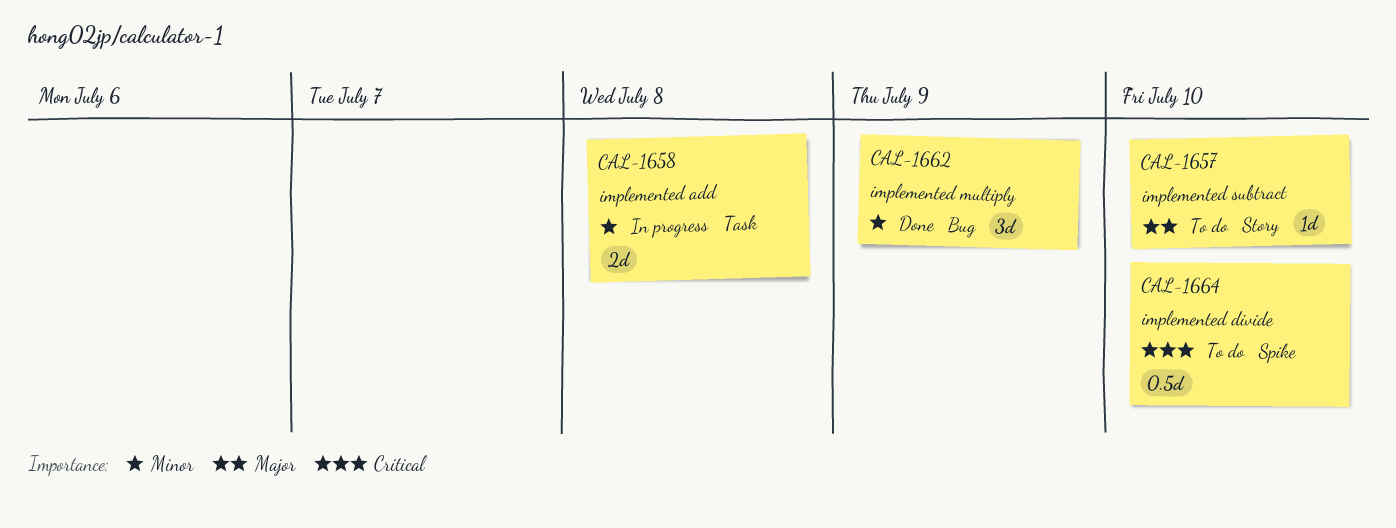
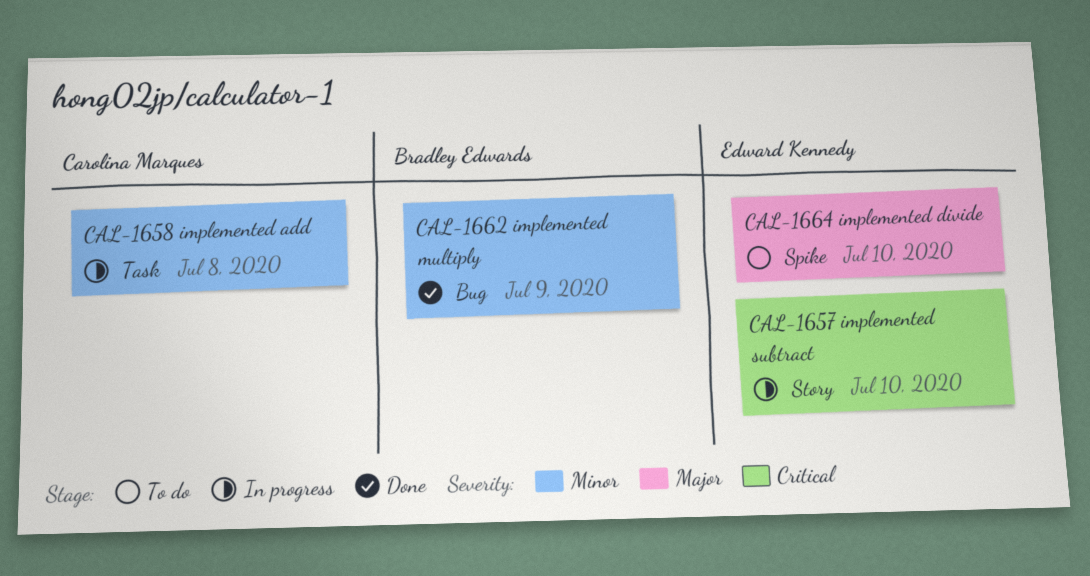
CAL-1657, status: To do -> In progress
CAL-1657, priority: Major -> Critical
CAL-1664, priority: Critical -> Major

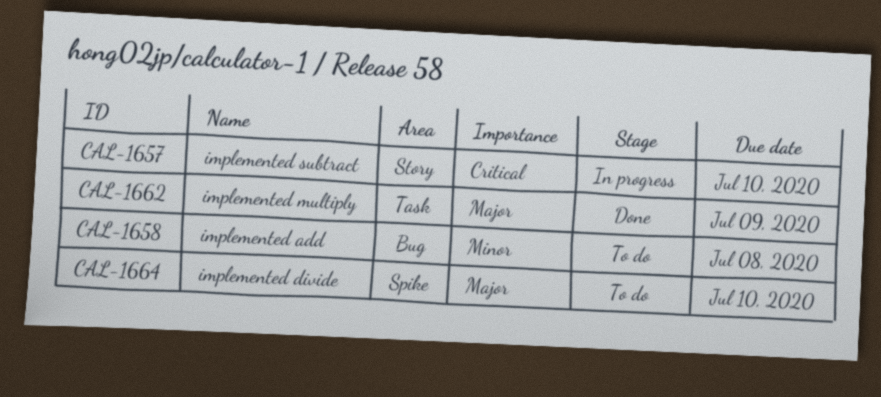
CAL-1658, status: In progress -> To do
CAL-1658, label: Task -> Bug
CAL-1662, priority: Minor -> Major
CAL-1662, label: Bug -> Task

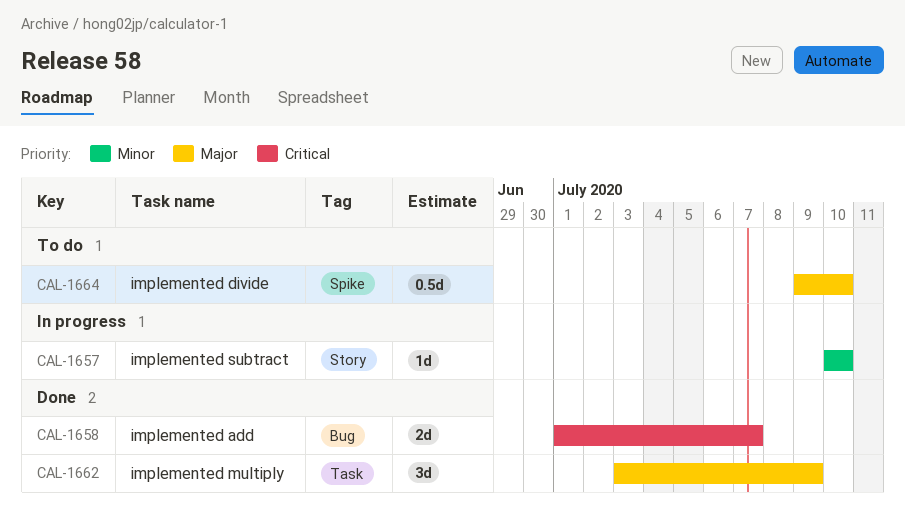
CAL-1657, priority: Critical -> Minor
CAL-1658, status: To do -> Done
CAL-1658, priority: Minor -> Critical
CAL-1658, due: Jul 8 -> Jul 7

